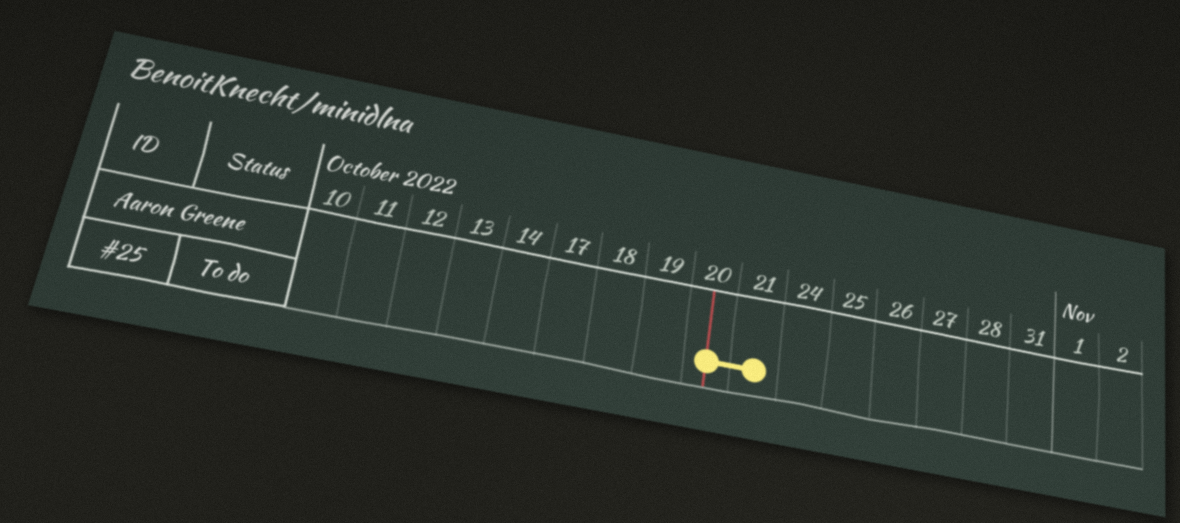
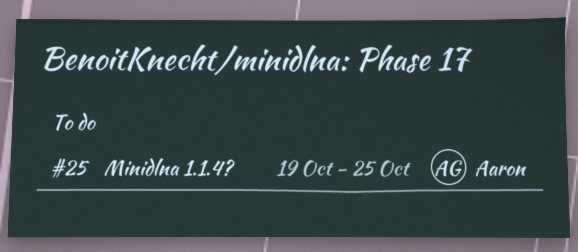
#25, start: Oct 20 -> Oct 19
#25, due: Oct 21 -> Oct 25

